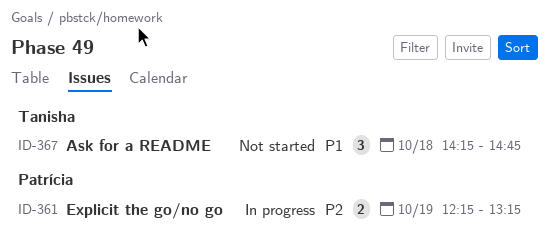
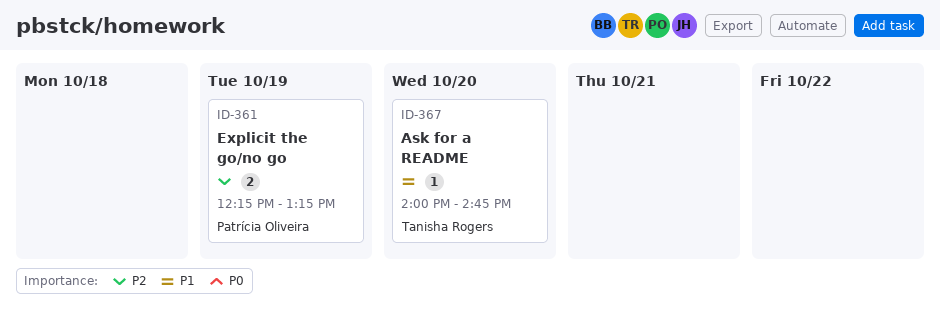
ID-367, estimate: 3 -> 1
ID-367, day: Oct 18 -> Oct 20
ID-367, begins: 14:15 -> 14:00

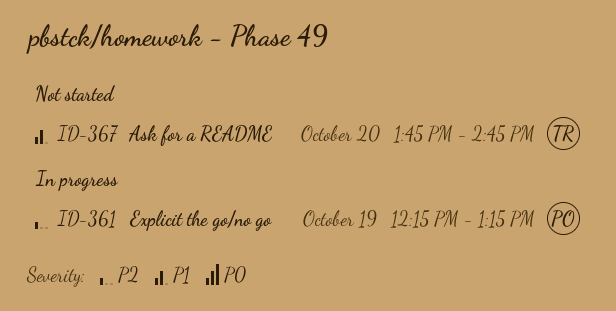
ID-367, begins: 14:00 -> 13:45

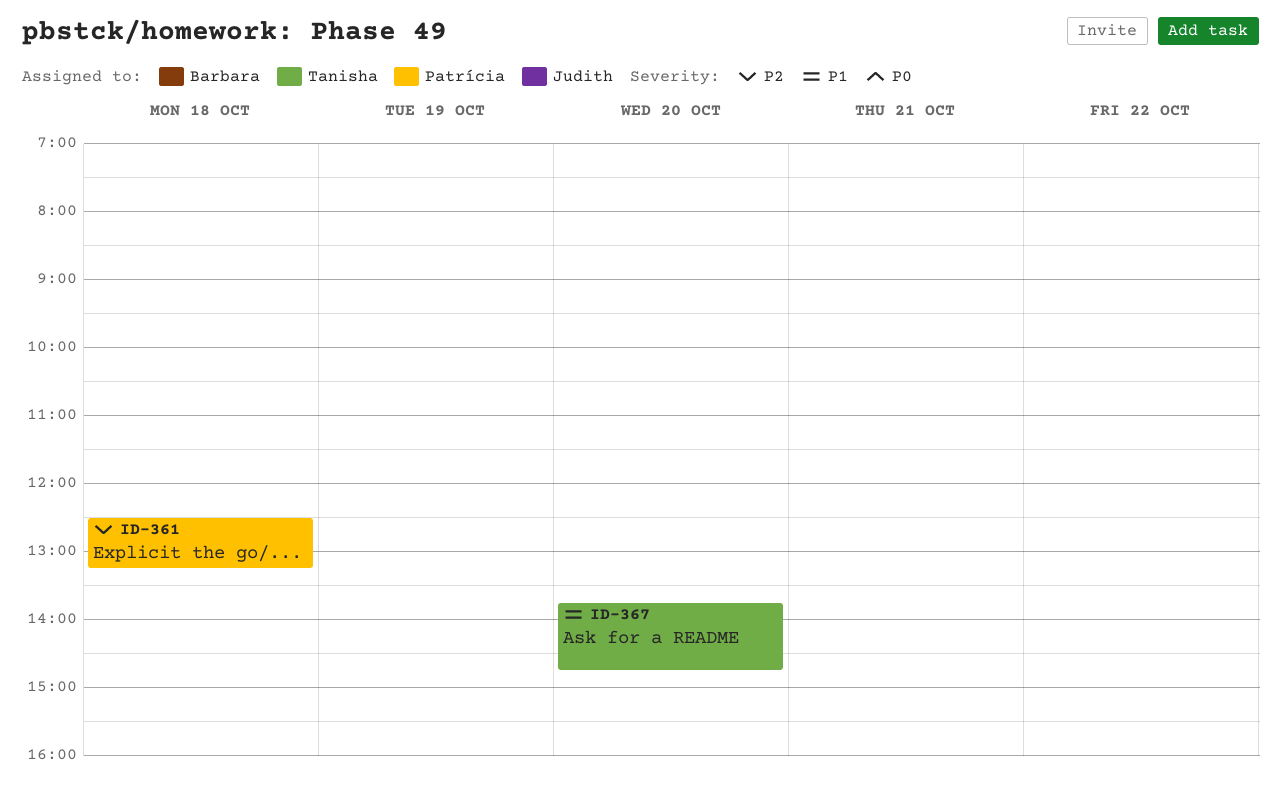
ID-361, day: Oct 19 -> Oct 18
ID-361, begins: 12:15 -> 12:30

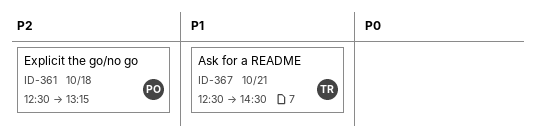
ID-367, day: Oct 20 -> Oct 21
ID-367, begins: 13:45 -> 12:30
ID-367, ends: 14:45 -> 14:30

